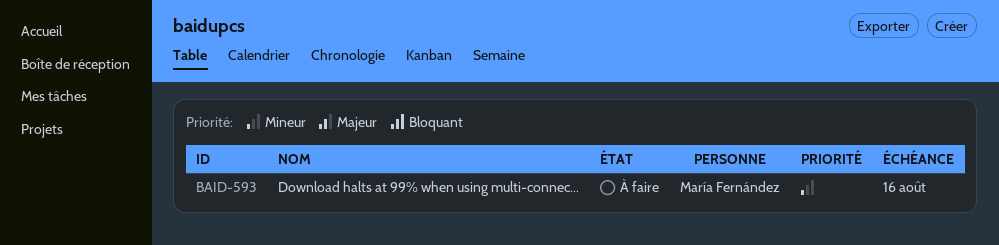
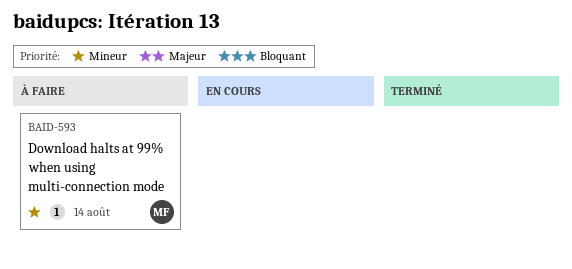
BAID-593, due: Aug 16 -> Aug 14

